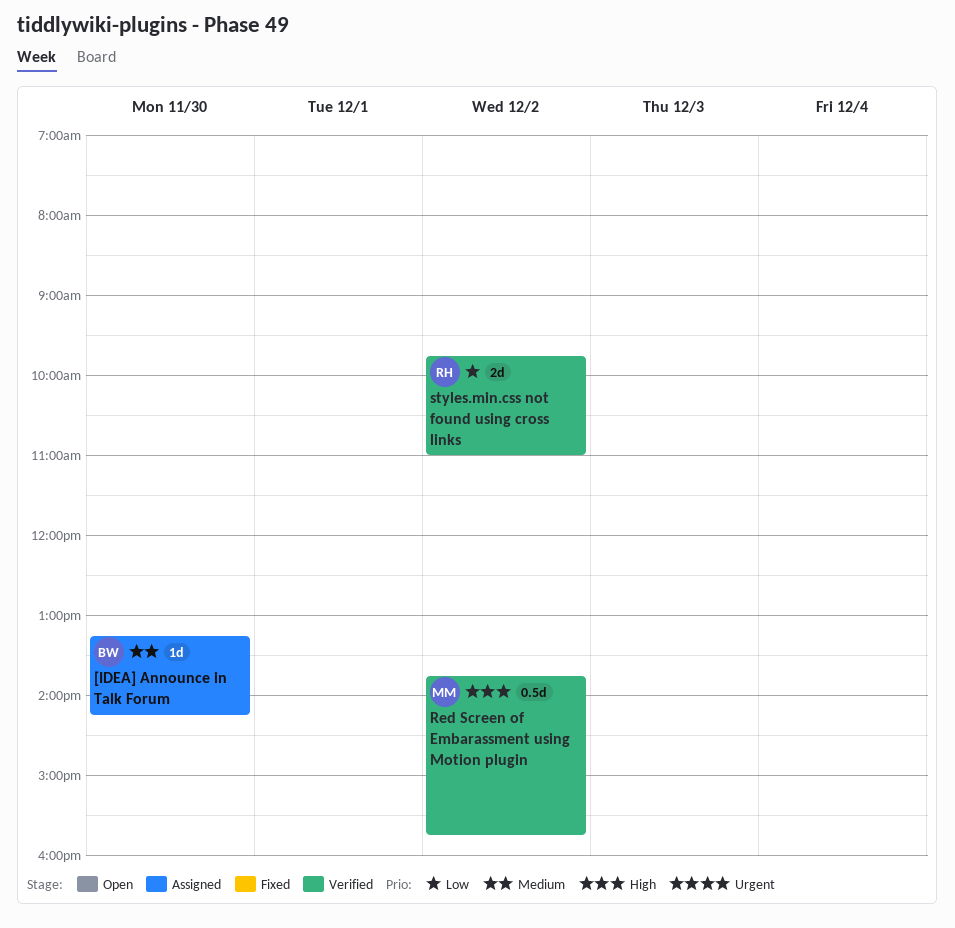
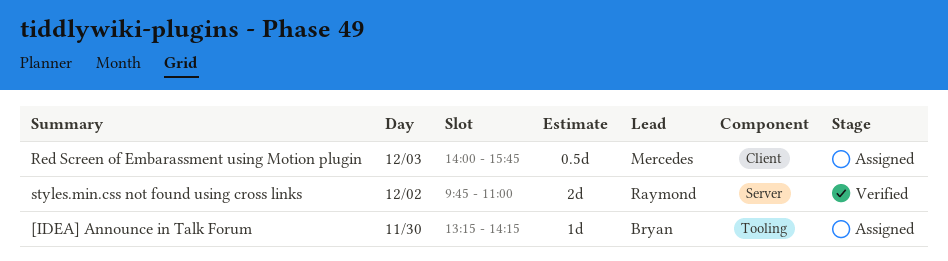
Red Screen of Embarassment using Motion plugin, status: Verified -> Assigned
Red Screen of Embarassment using Motion plugin, day: Dec 2 -> Dec 3
Red Screen of Embarassment using Motion plugin, begins: 13:45 -> 14:00

